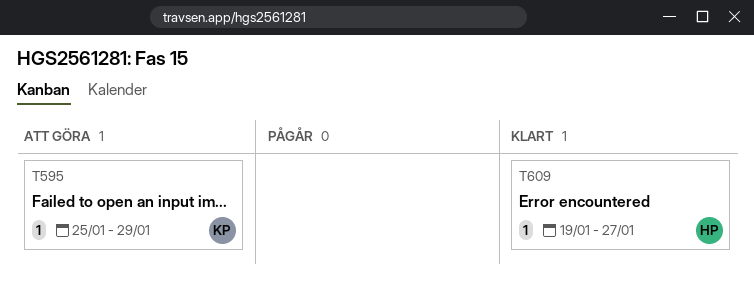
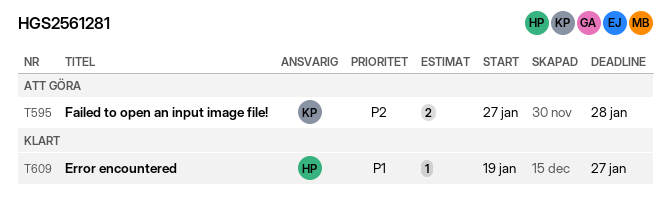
T595, estimate: 1 -> 2
T595, start: Jan 25 -> Jan 27
T595, due: Jan 29 -> Jan 28

